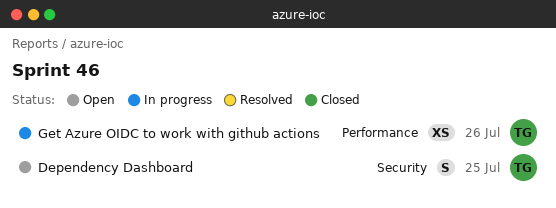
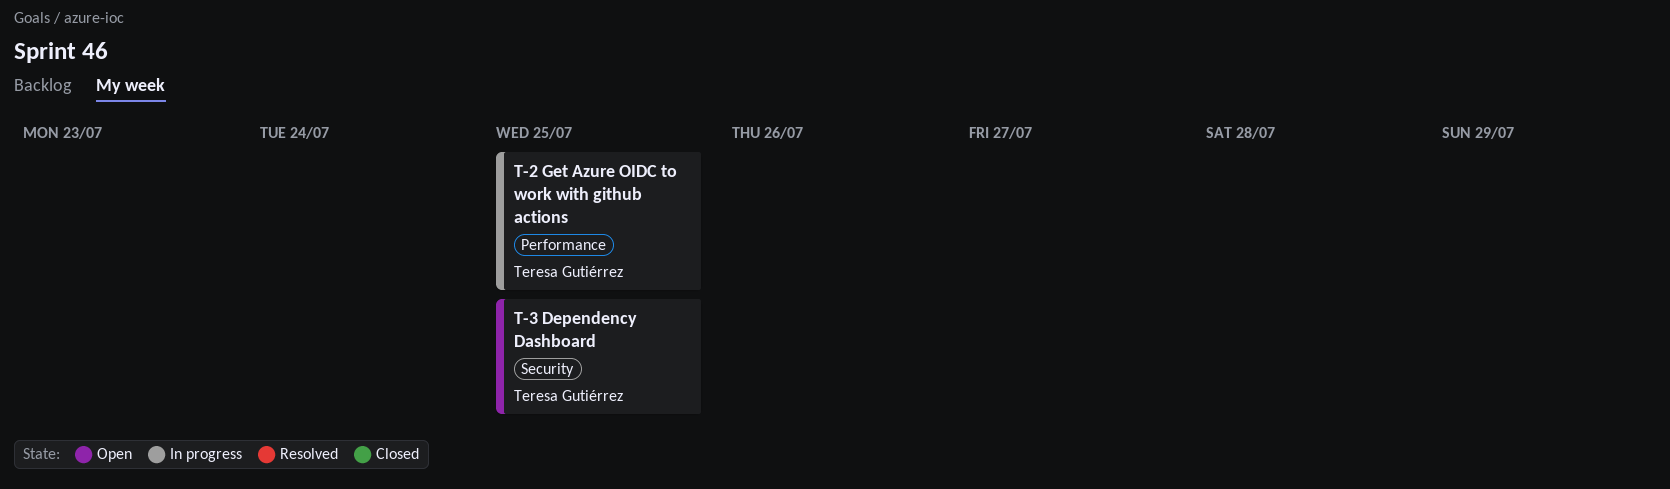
Get Azure OIDC to work with github actions, due: Jul 26 -> Jul 25

